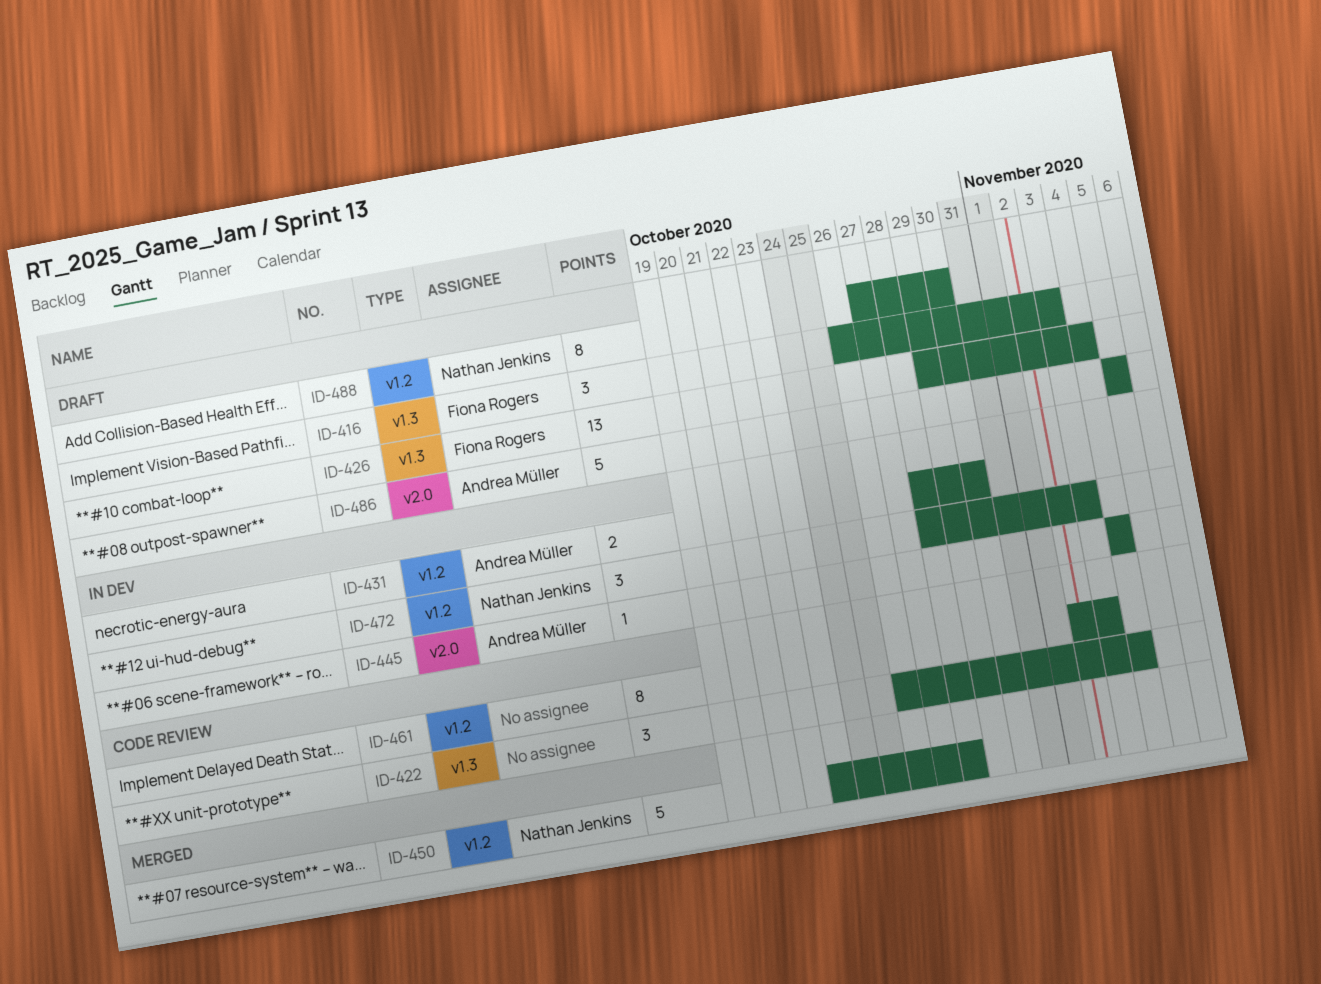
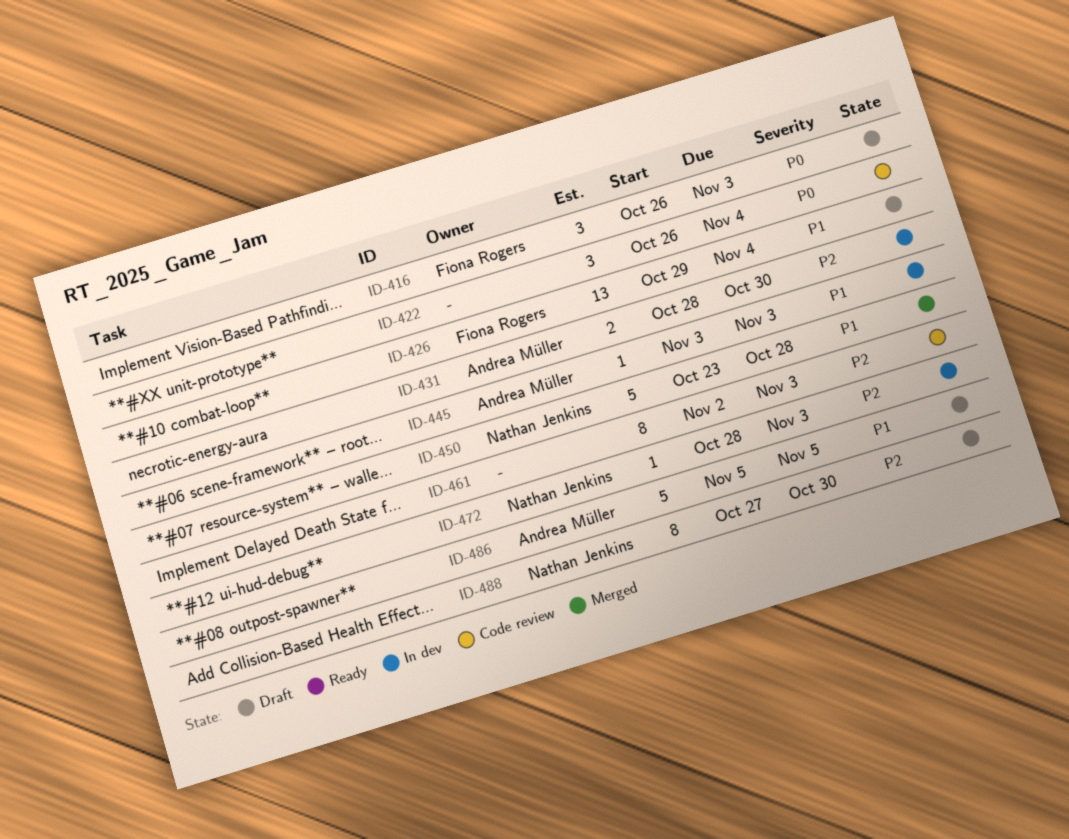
ID-445, start: Nov 4 -> Nov 3
ID-445, due: Nov 4 -> Nov 3
ID-472, estimate: 3 -> 1

